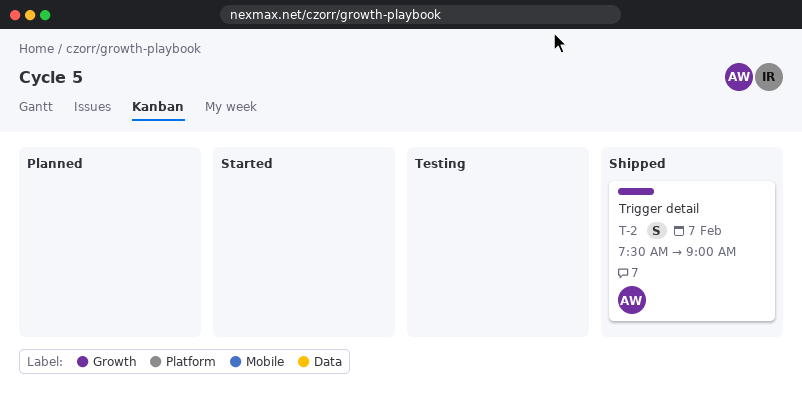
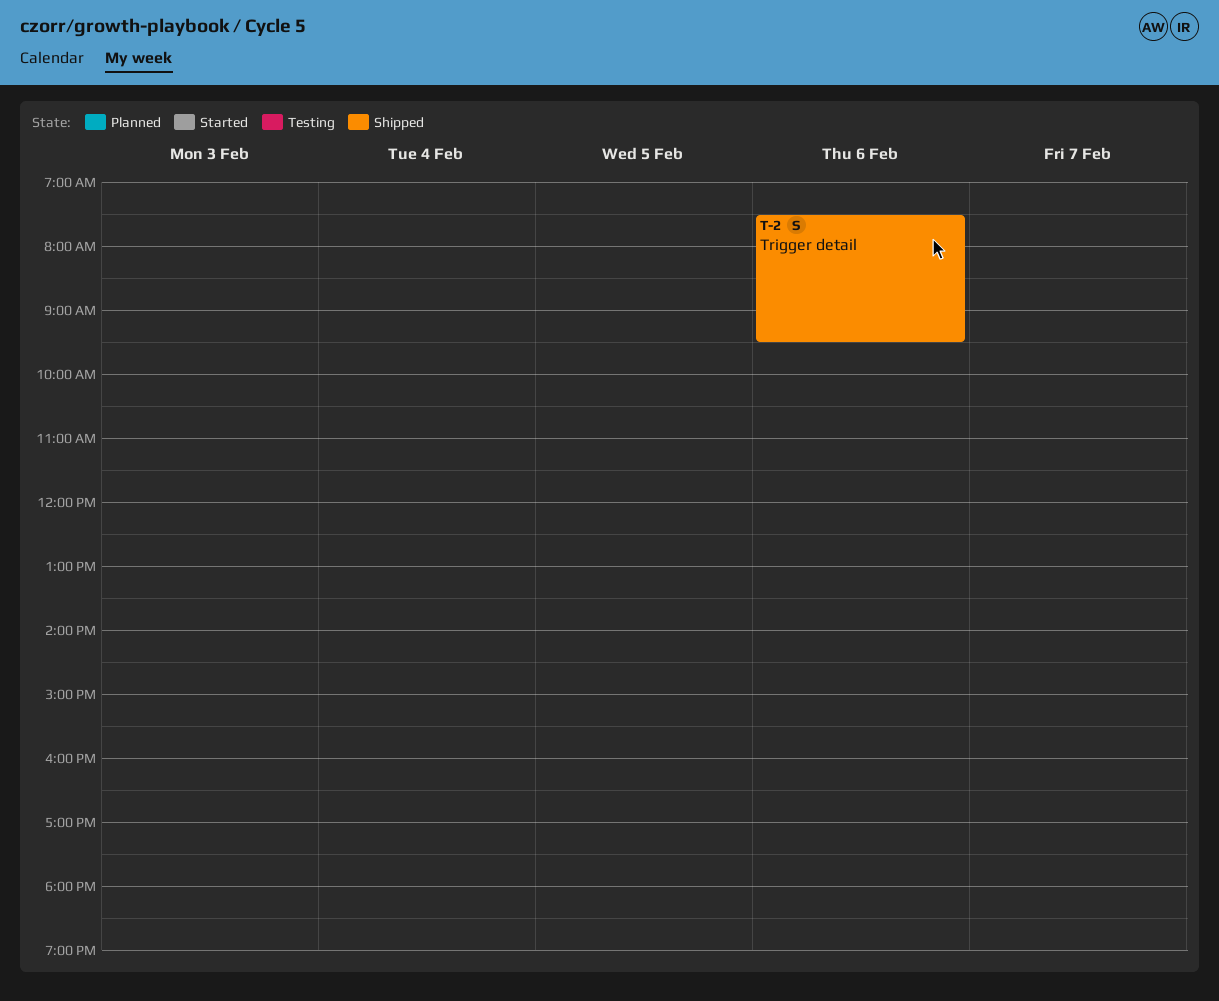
T-2, day: Feb 7 -> Feb 6
T-2, ends: 09:00 -> 09:30

